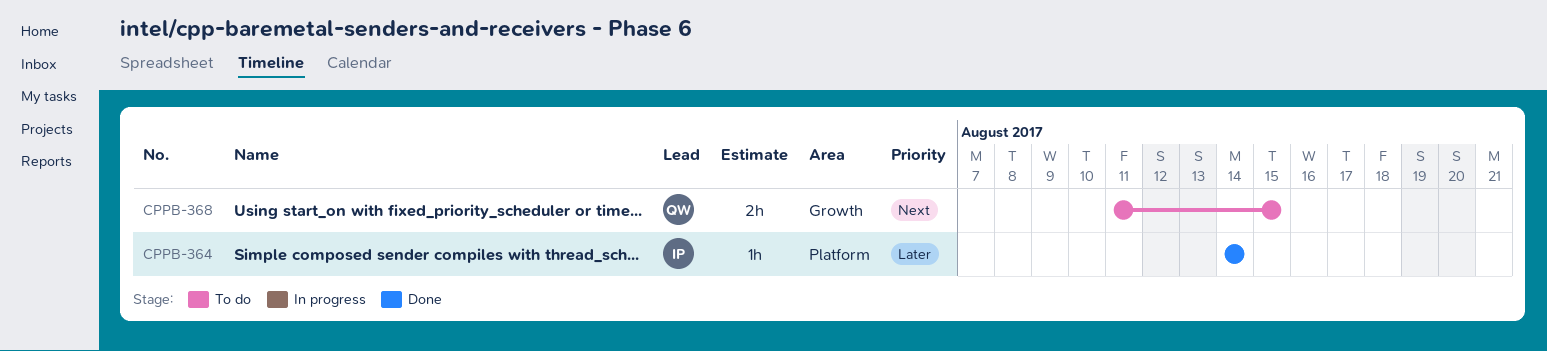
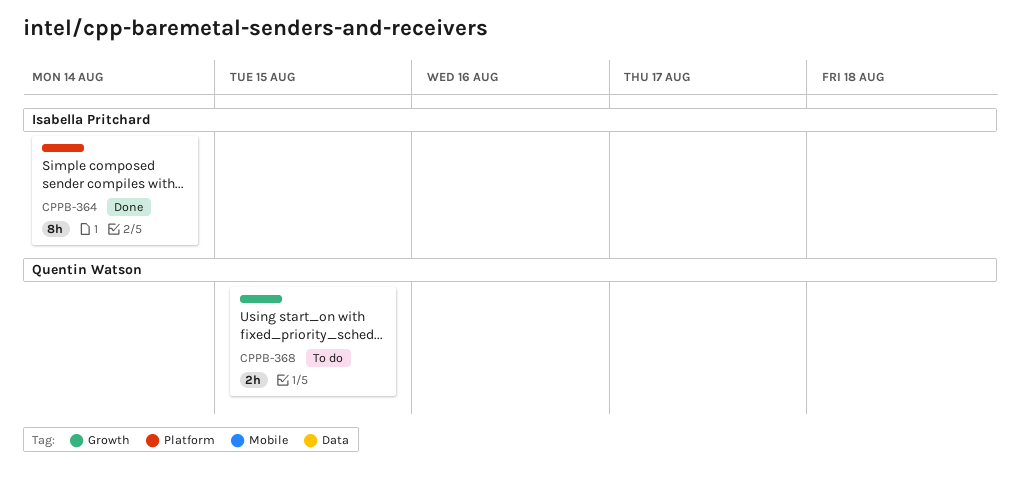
CPPB-364, estimate: 1h -> 8h

